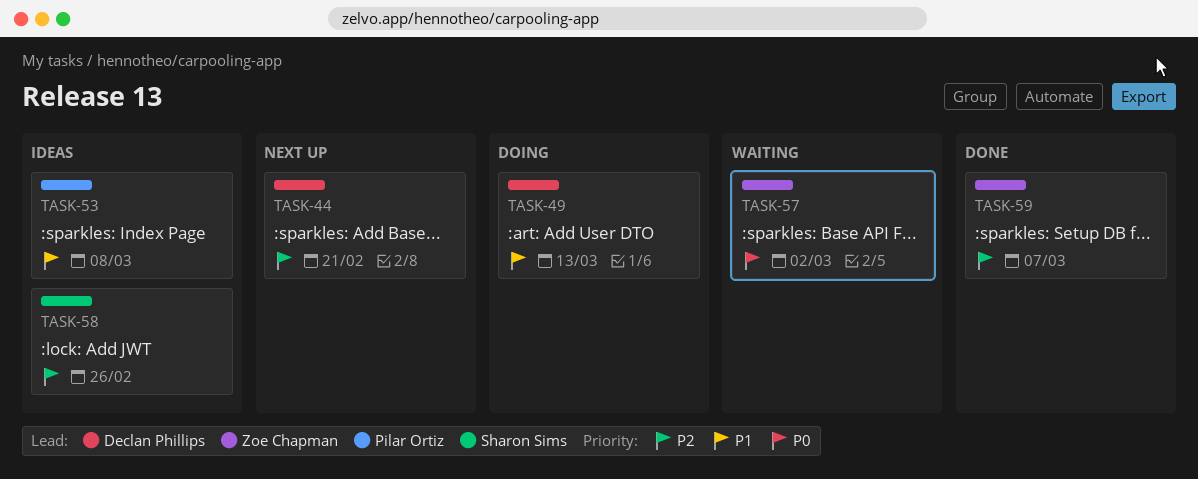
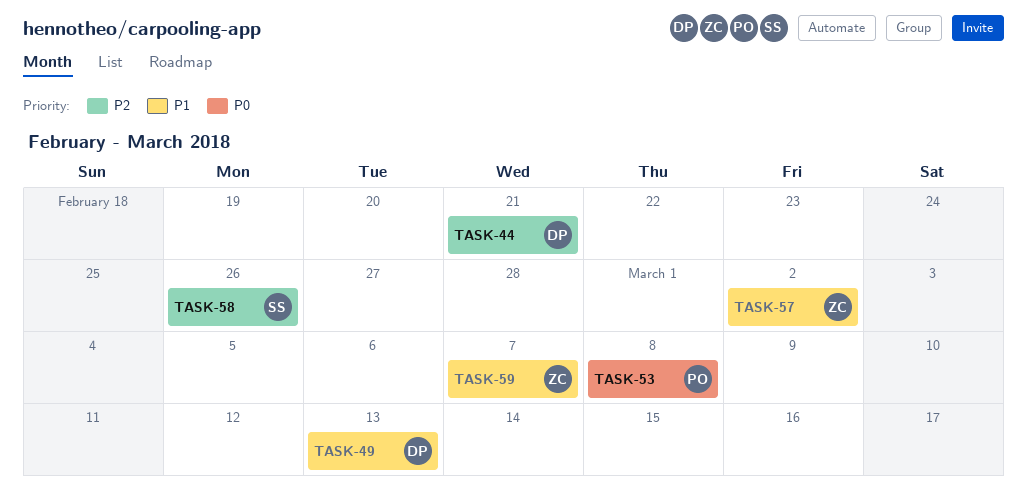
TASK-53, priority: P1 -> P0
TASK-57, priority: P0 -> P1
TASK-59, priority: P2 -> P1

